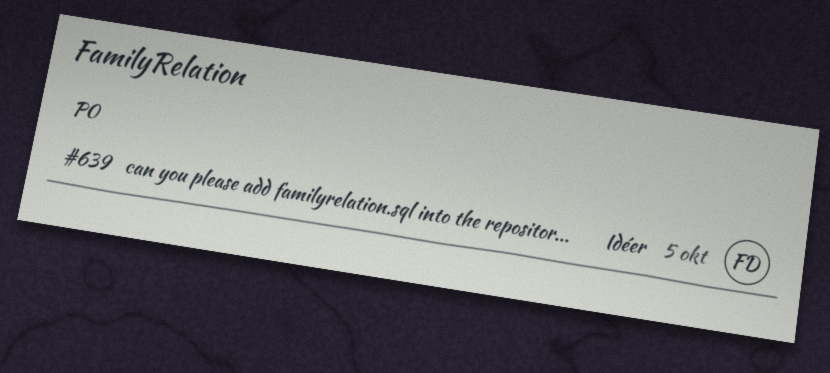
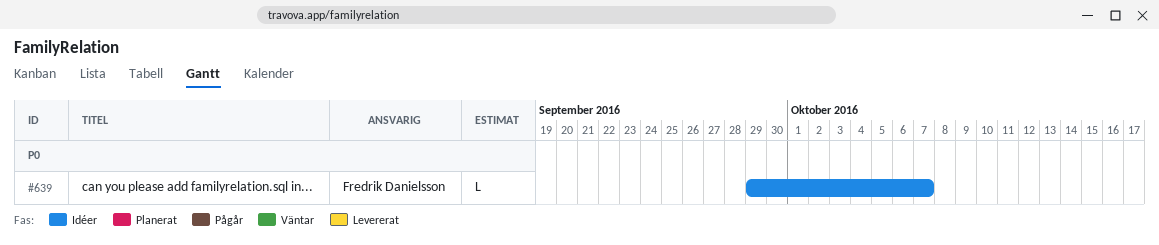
#639, due: Oct 5 -> Oct 7

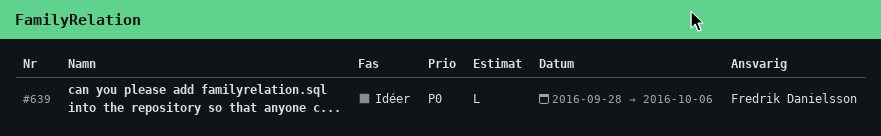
#639, start: Sep 29 -> Sep 28
#639, due: Oct 7 -> Oct 6

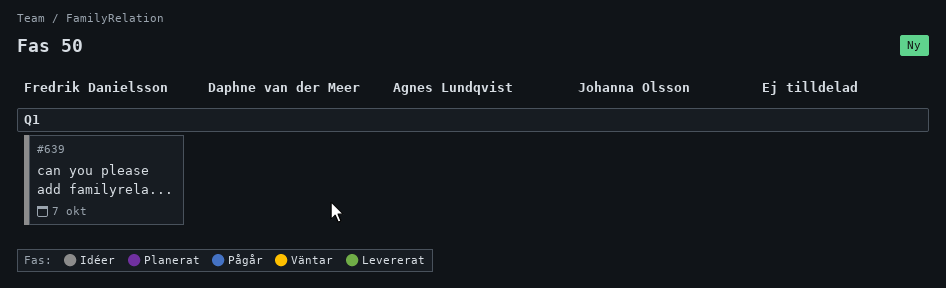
#639, due: Oct 6 -> Oct 7

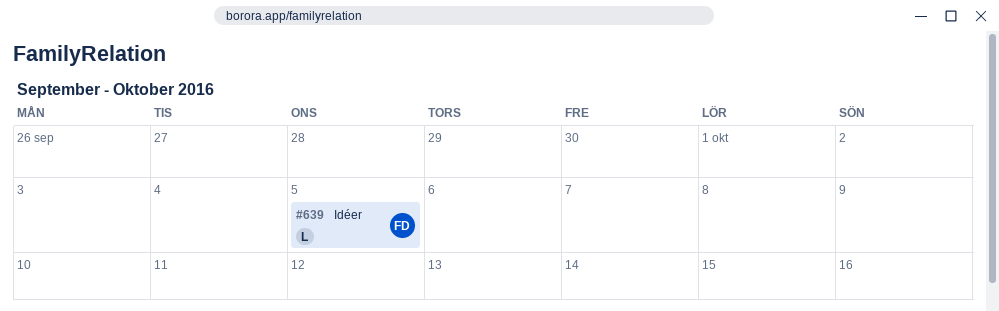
#639, due: Oct 7 -> Oct 5

